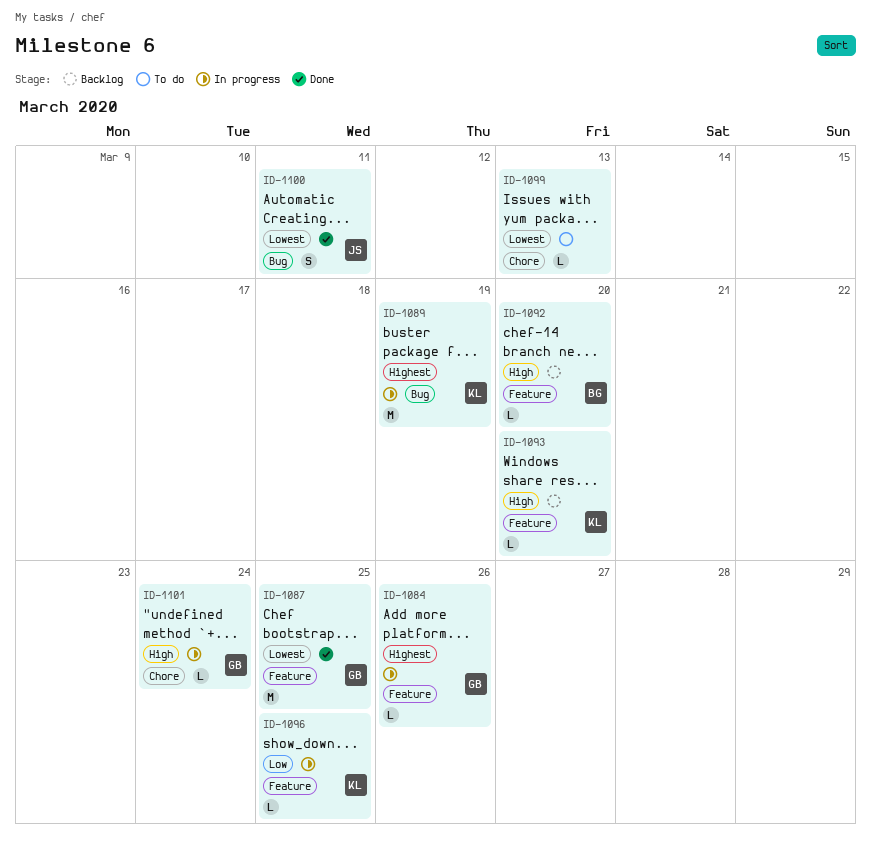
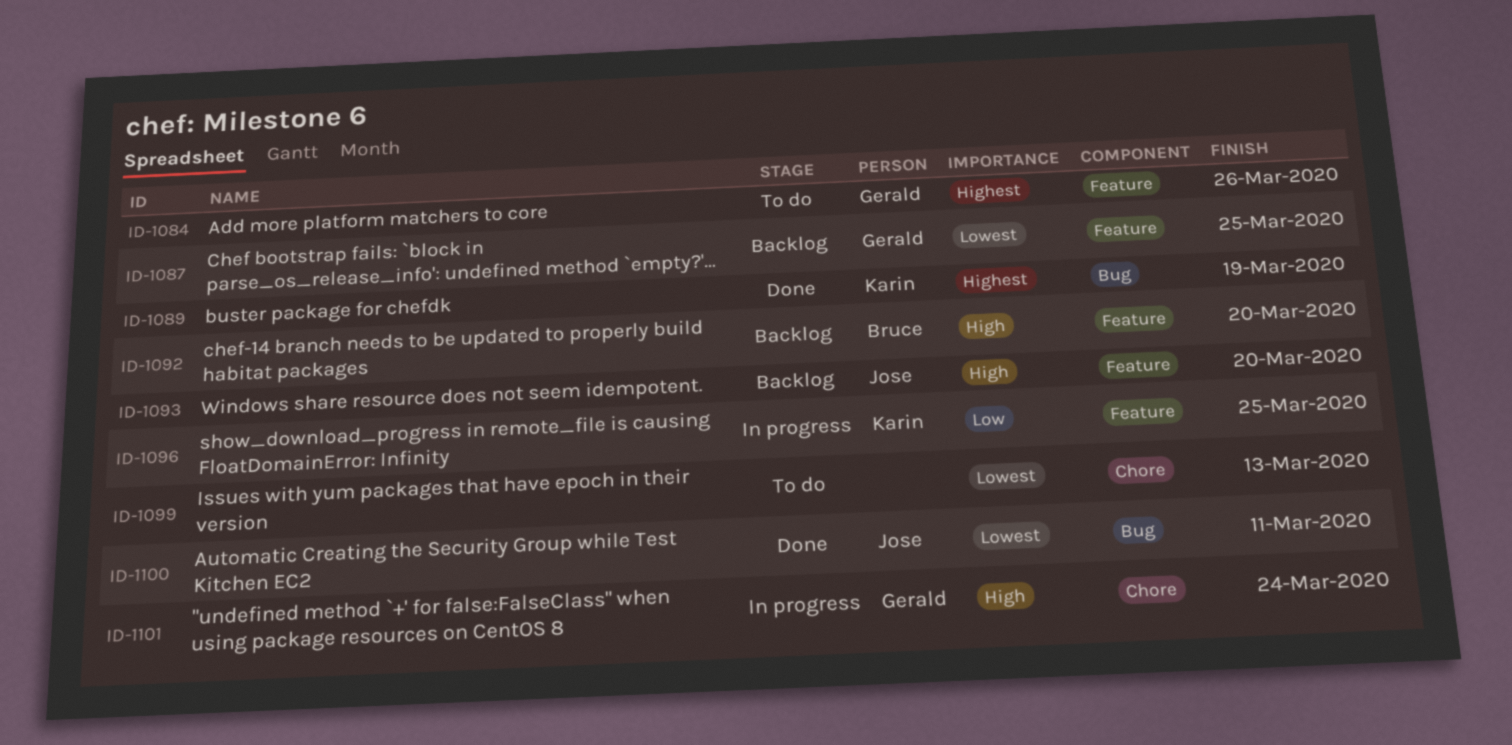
ID-1084, status: In progress -> To do
ID-1087, status: Done -> Backlog
ID-1089, status: In progress -> Done
ID-1093, owner: Karin -> Jose

